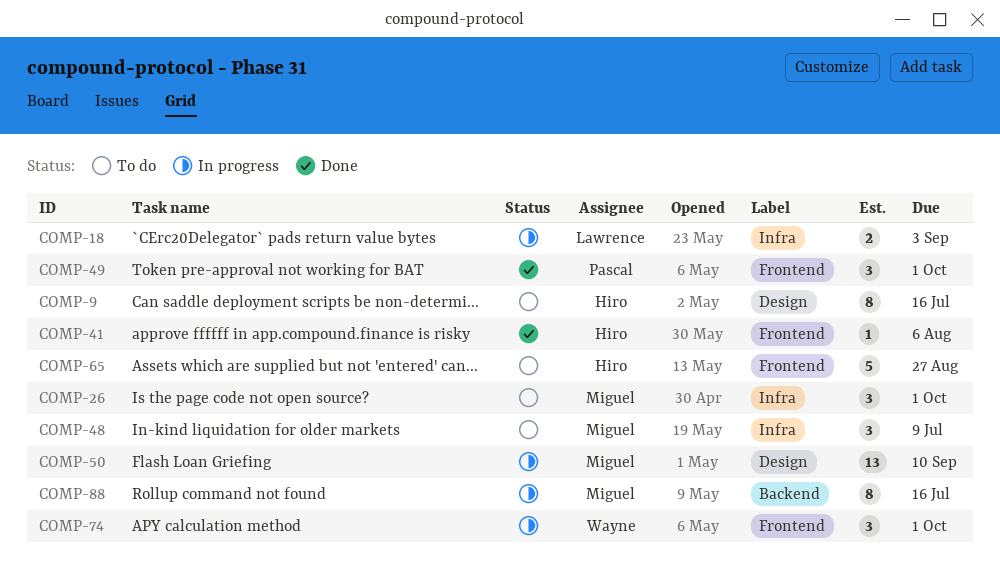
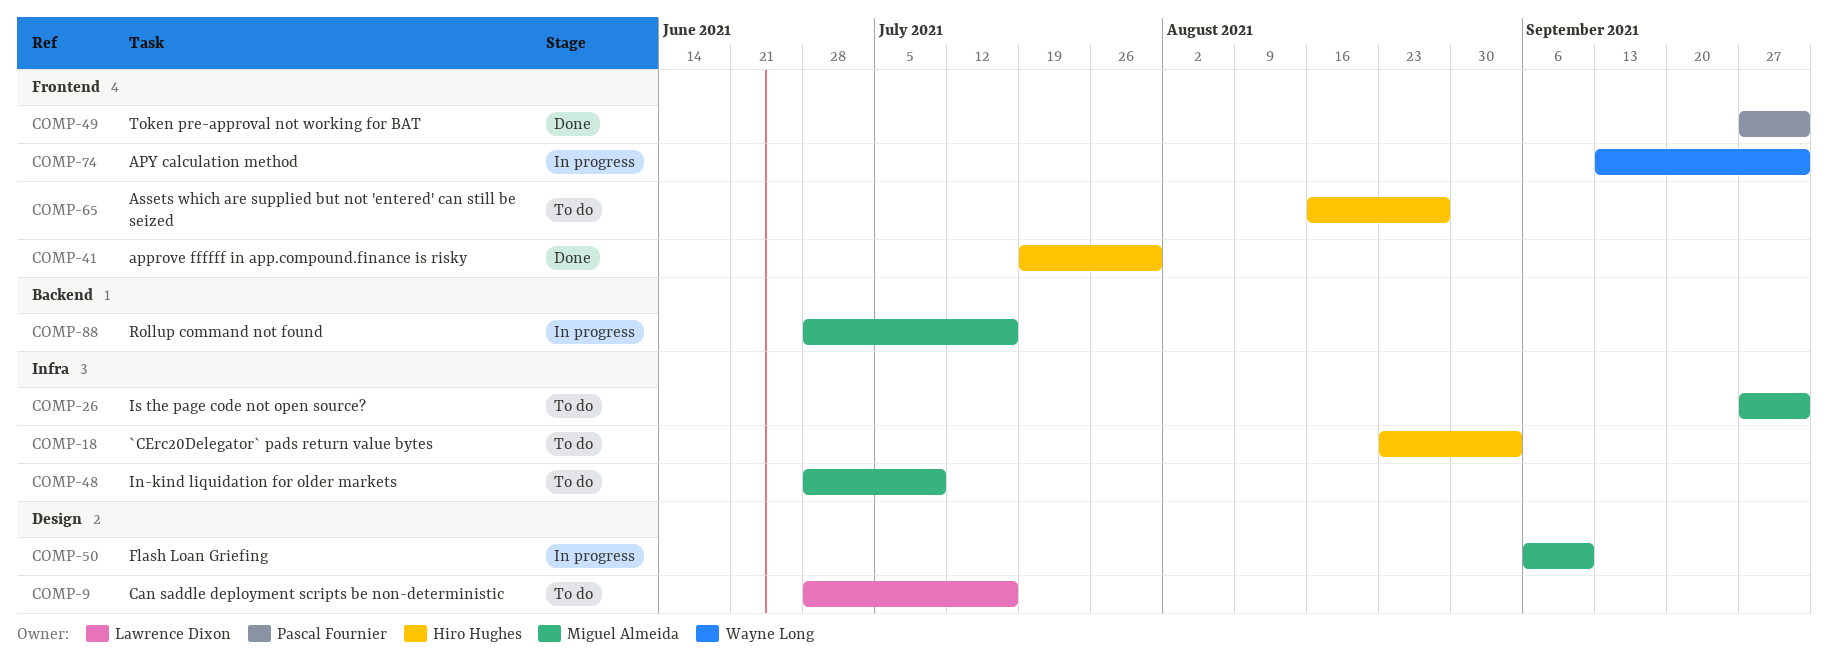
COMP-9, owner: Hiro Hughes -> Lawrence Dixon
COMP-18, status: In progress -> To do
COMP-18, owner: Lawrence Dixon -> Hiro Hughes
COMP-41, due: Aug 6 -> Jul 30

